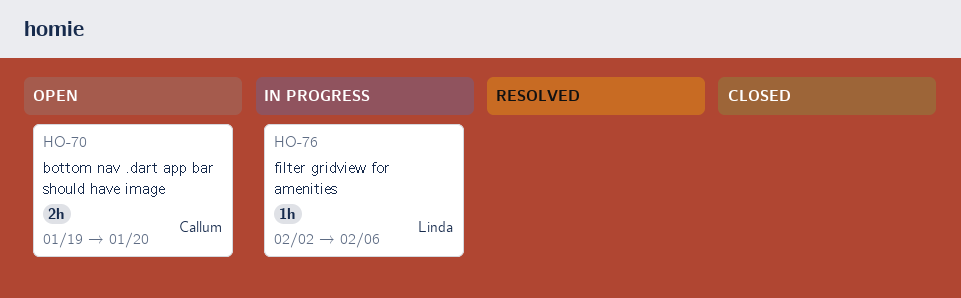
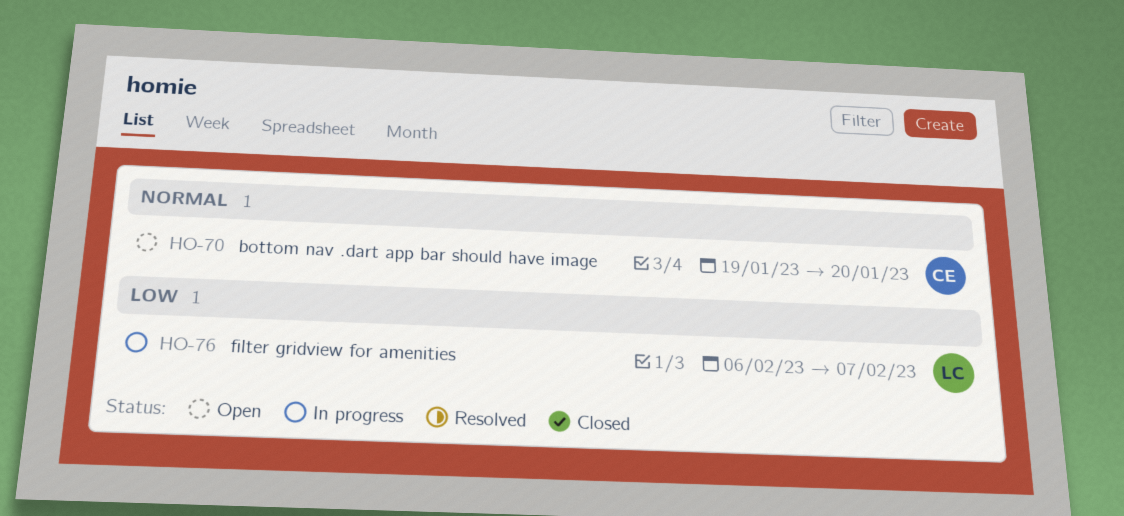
HO-76, start: Feb 2 -> Feb 6
HO-76, due: Feb 6 -> Feb 7

